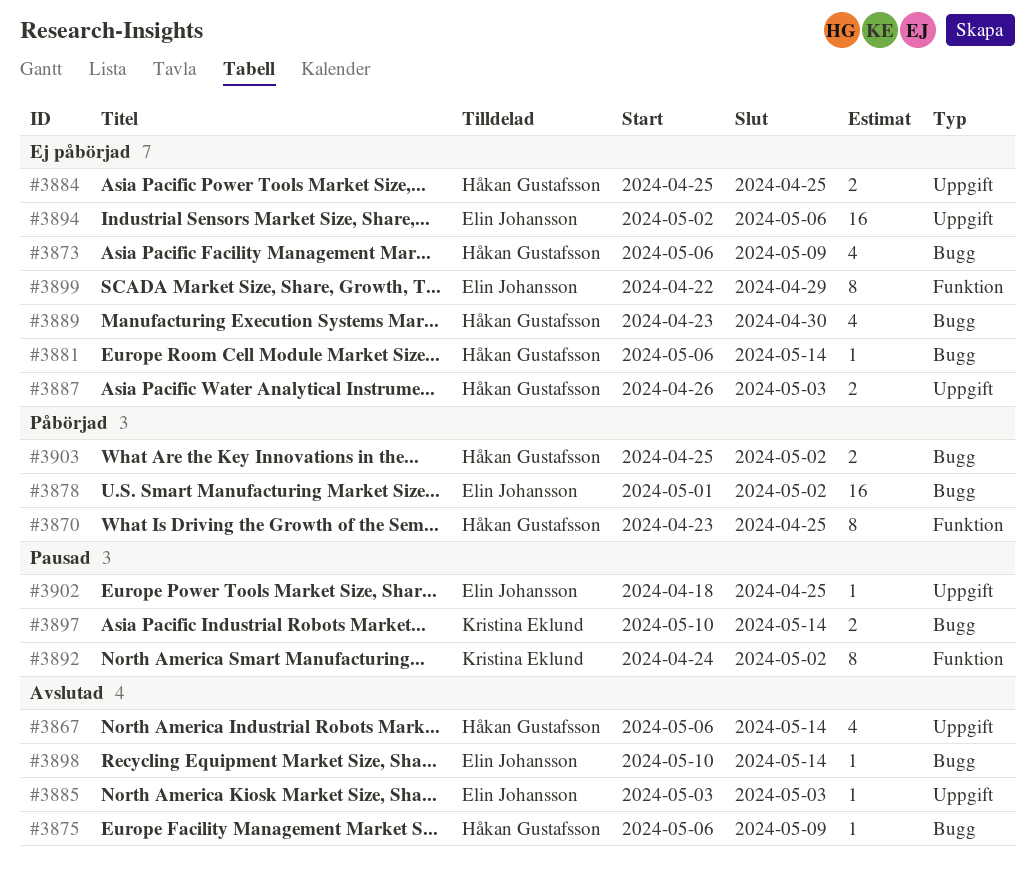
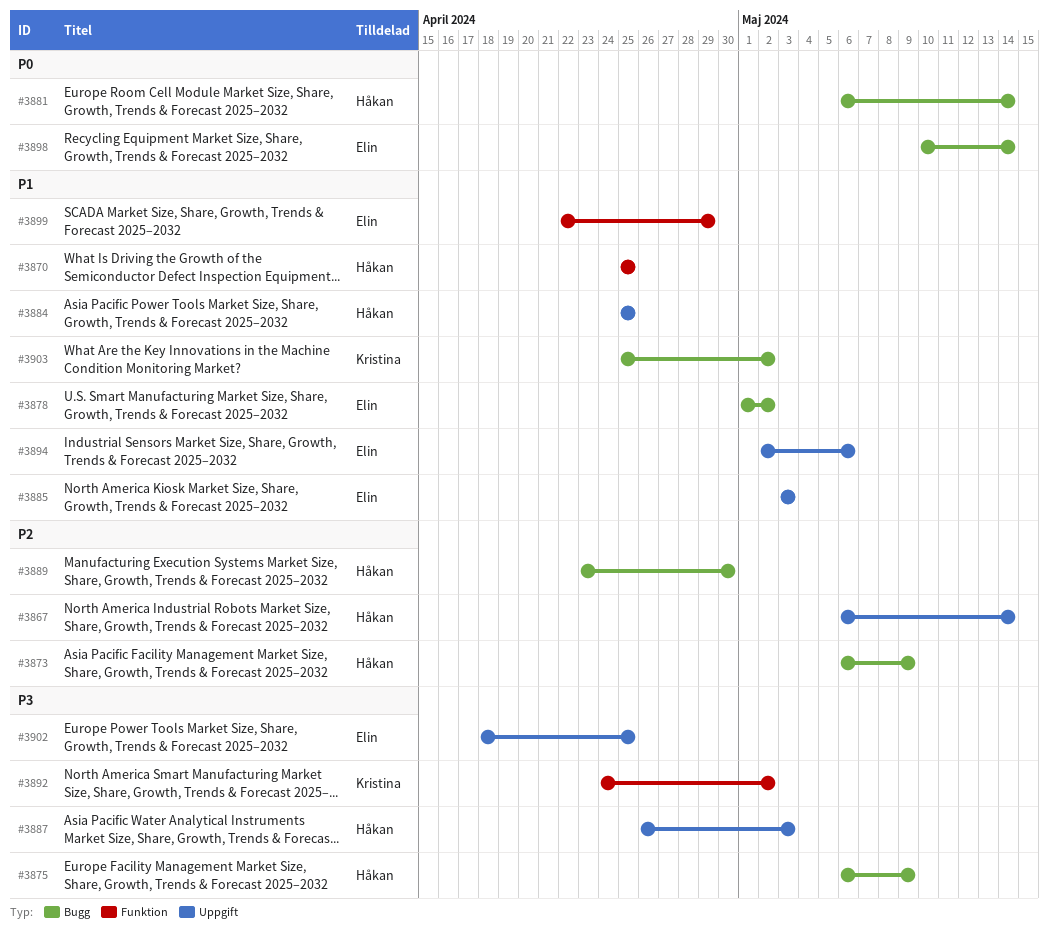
#3870, start: Apr 23 -> Apr 25
#3897: present -> none
#3903, owner: Håkan Gustafsson -> Kristina Eklund

